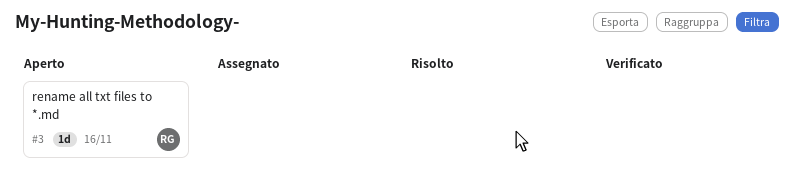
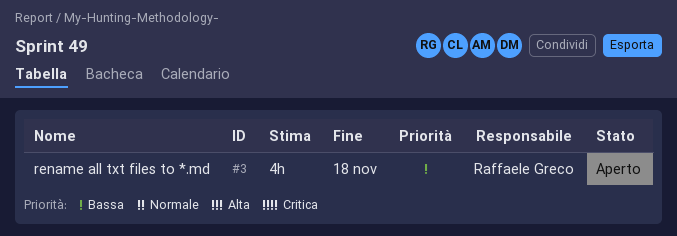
#3, estimate: 1d -> 4h
#3, due: Nov 16 -> Nov 18

